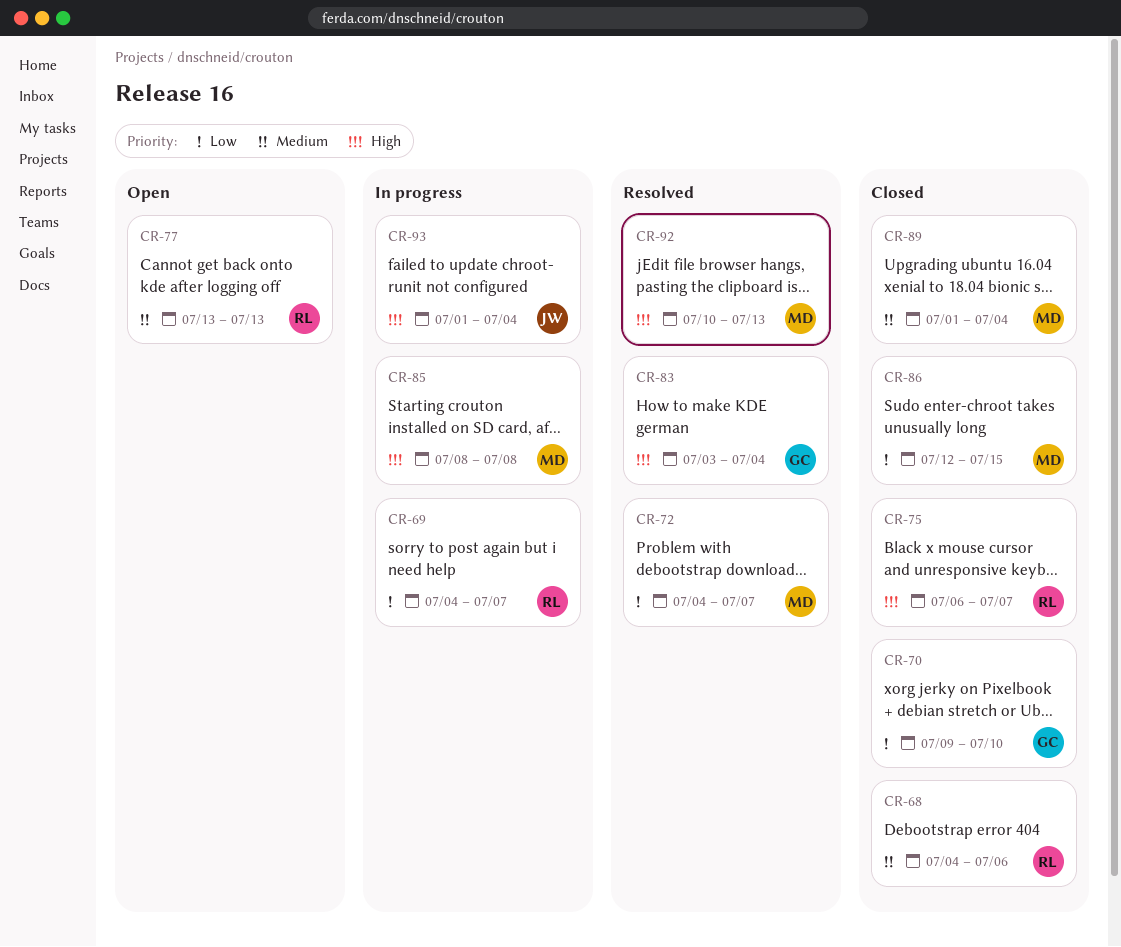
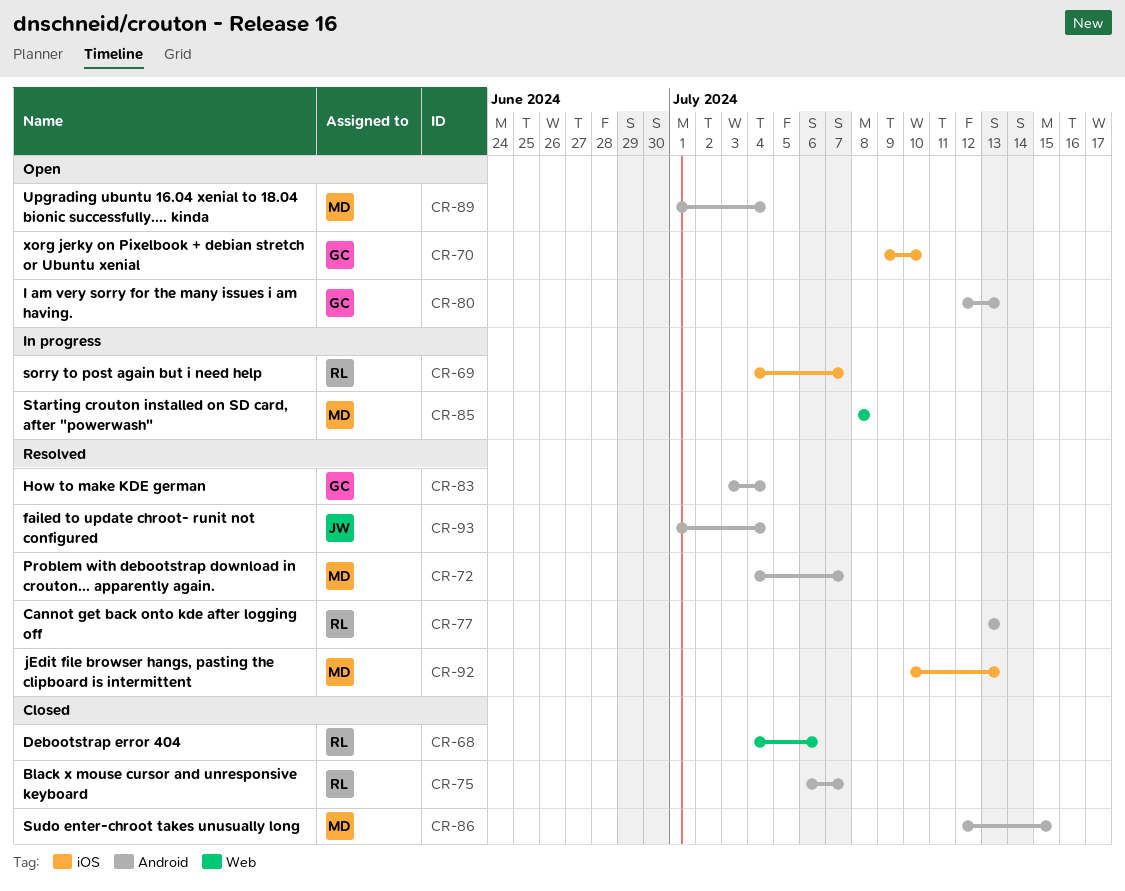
CR-70, status: Closed -> Open
CR-77, status: Open -> Resolved
CR-80: none -> present
CR-89, status: Closed -> Open
CR-93, status: In progress -> Resolved

